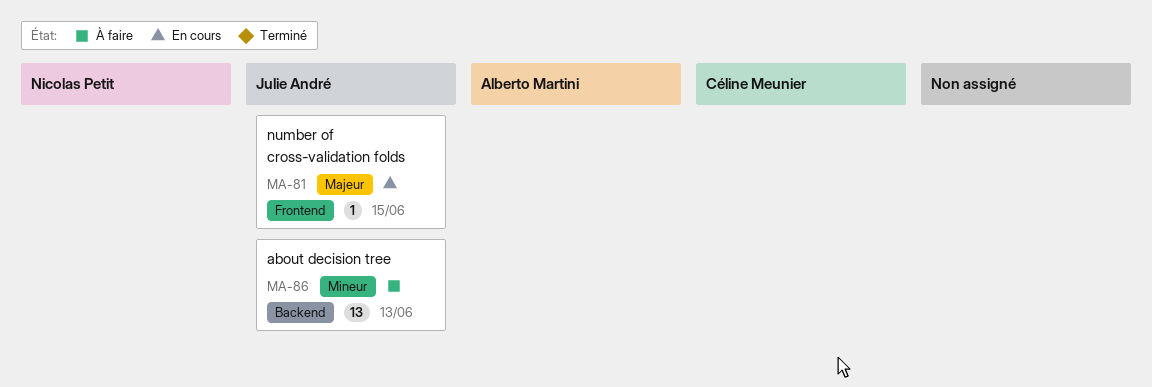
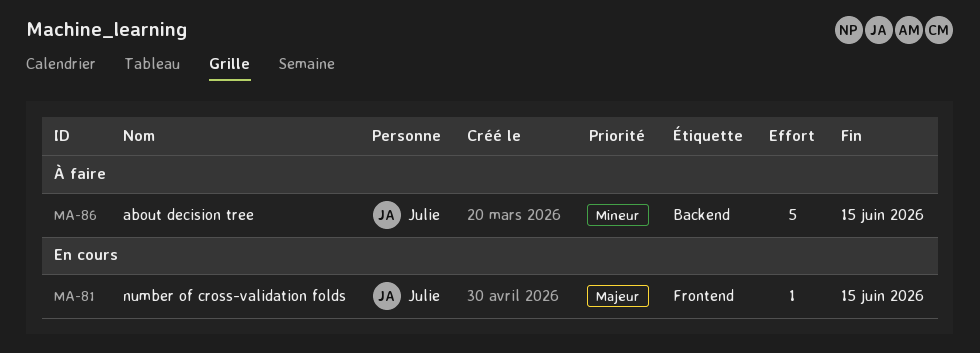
MA-86, estimate: 13 -> 5
MA-86, due: Jun 13 -> Jun 15

